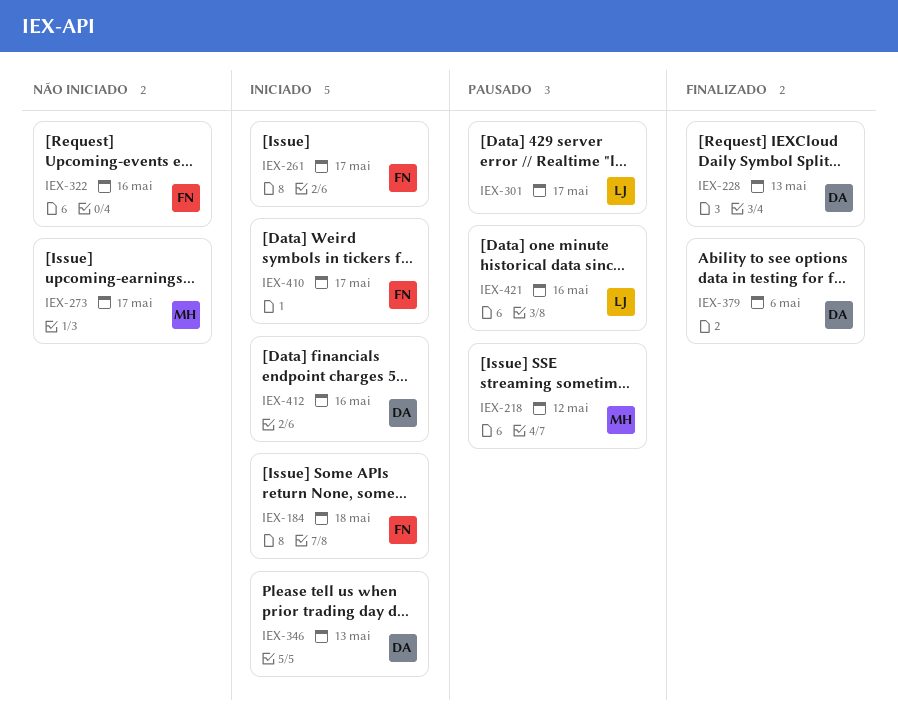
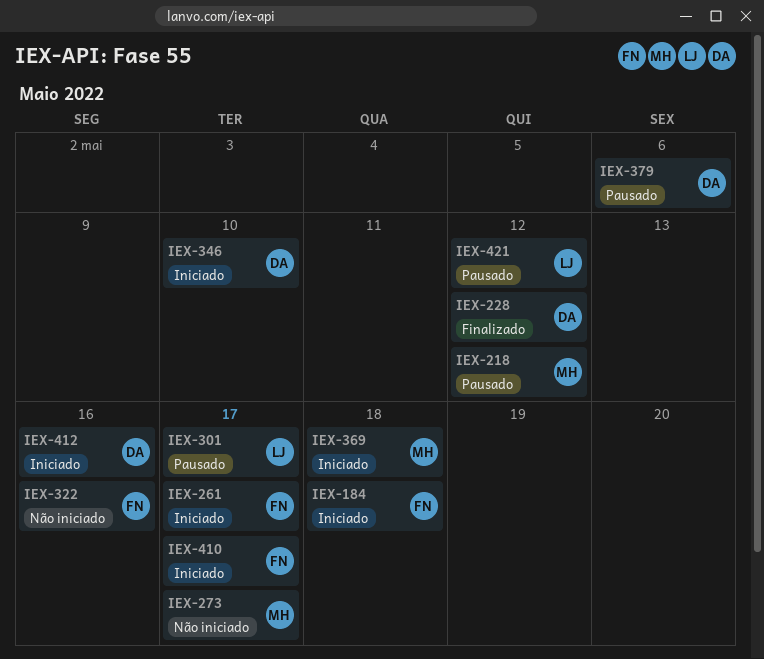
IEX-228, due: May 13 -> May 12
IEX-346, due: May 13 -> May 10
IEX-369: none -> present
IEX-379, status: Finalizado -> Pausado
IEX-421, due: May 16 -> May 12

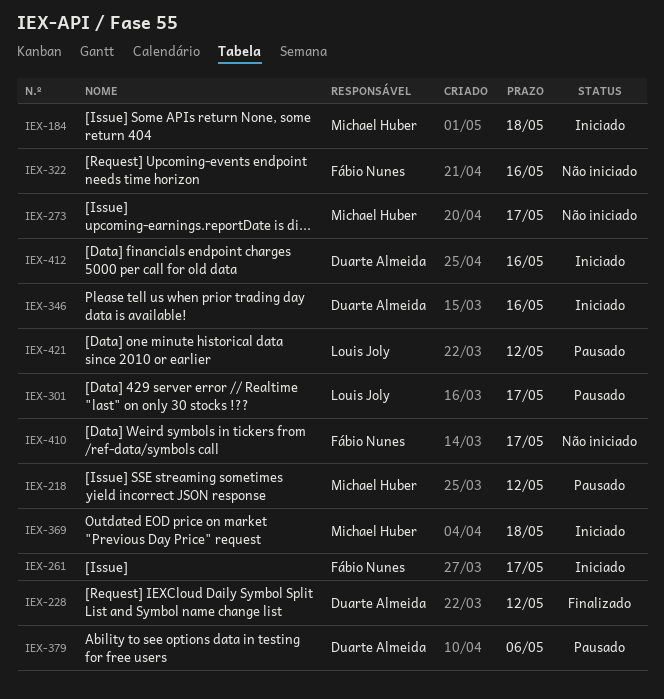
IEX-184, owner: Fábio Nunes -> Michael Huber
IEX-346, due: May 10 -> May 16
IEX-410, status: Iniciado -> Não iniciado

